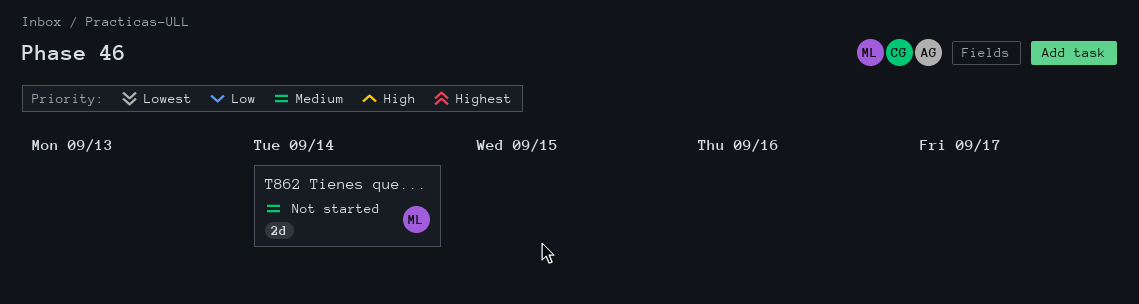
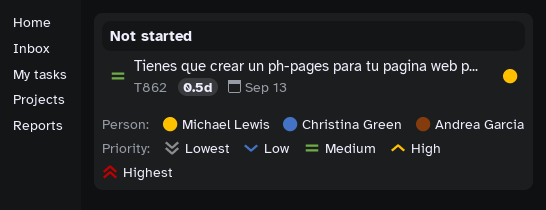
T862, estimate: 2d -> 0.5d
T862, due: Sep 14 -> Sep 13

